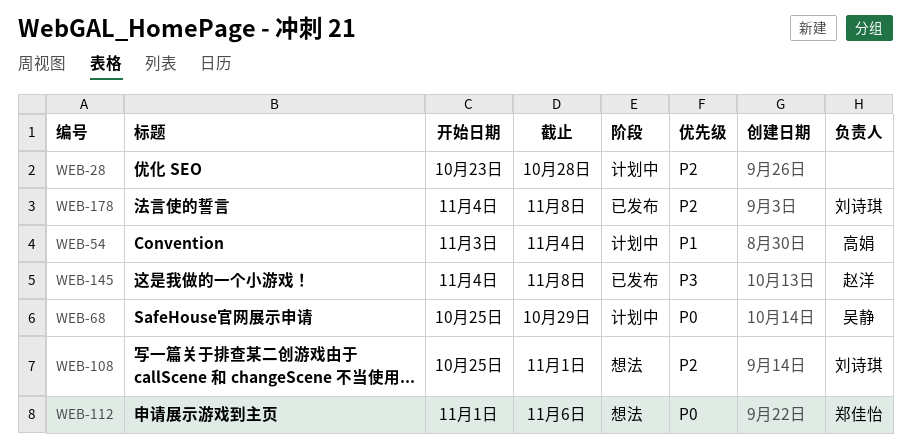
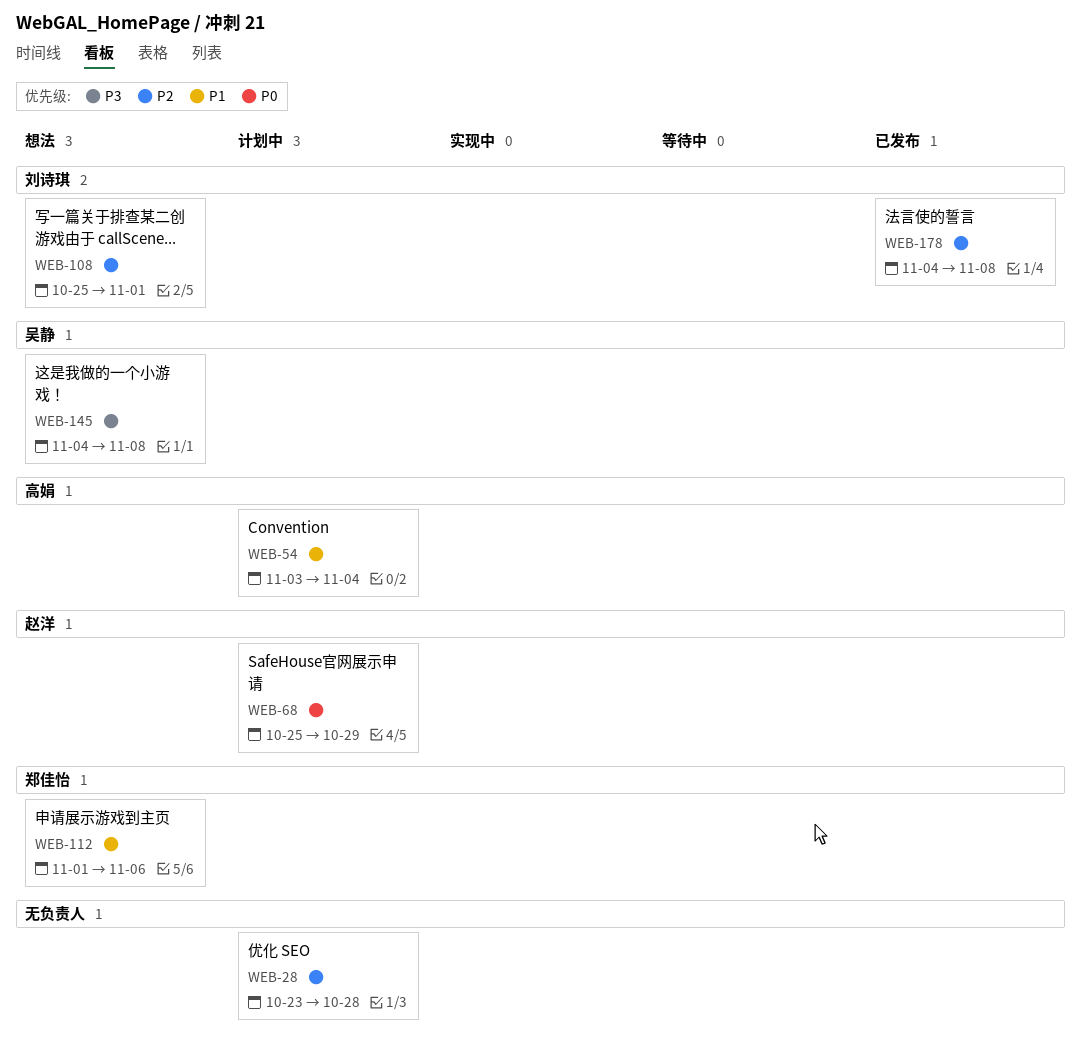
WEB-68, owner: 吴静 -> 赵洋
WEB-112, priority: P0 -> P1
WEB-145, status: 已发布 -> 想法
WEB-145, owner: 赵洋 -> 吴静

